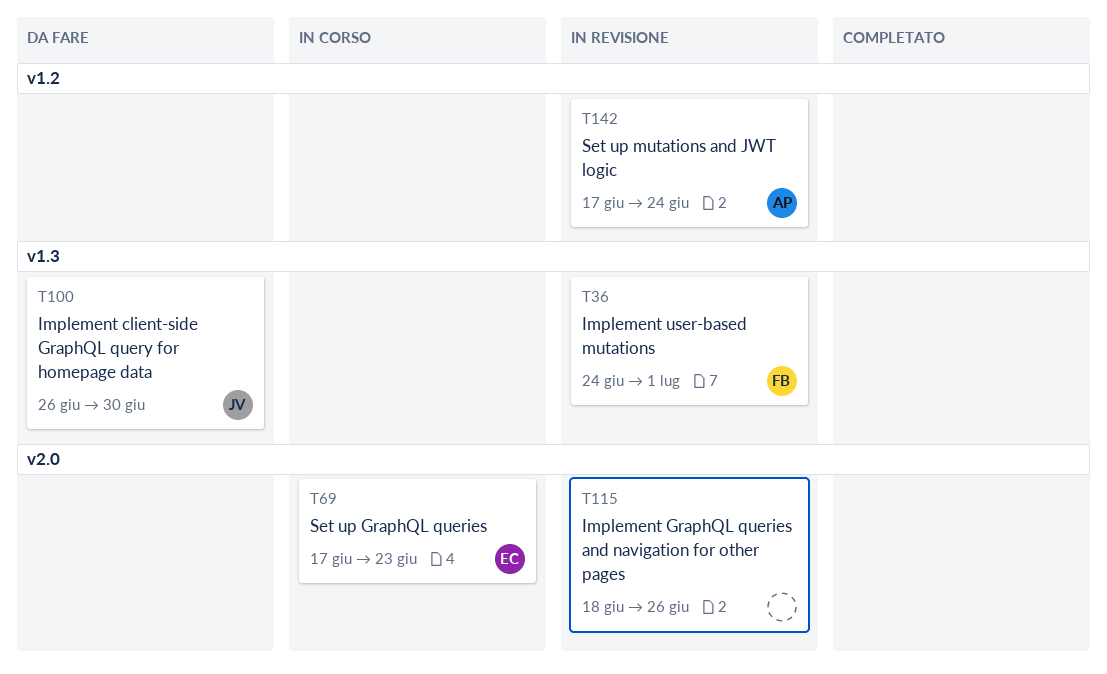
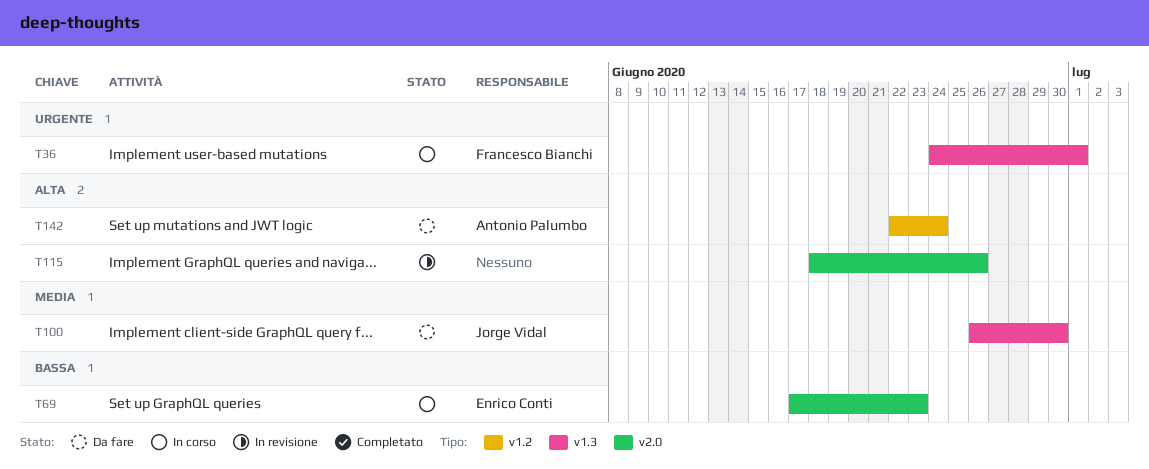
T36, status: In revisione -> In corso
T142, status: In revisione -> Da fare
T142, start: Jun 17 -> Jun 22

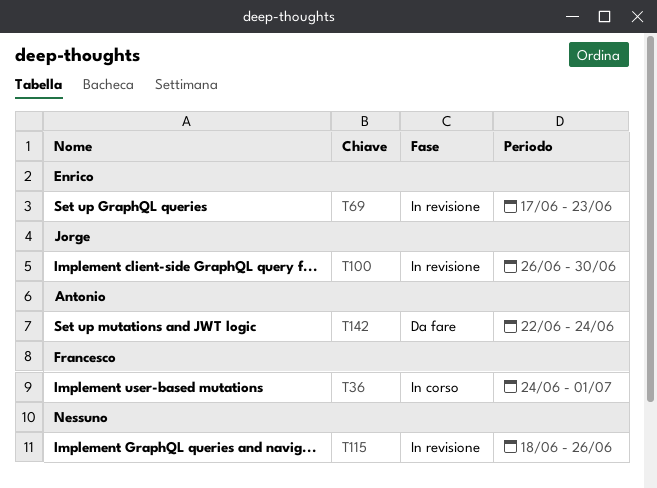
T69, status: In corso -> In revisione
T100, status: Da fare -> In revisione

